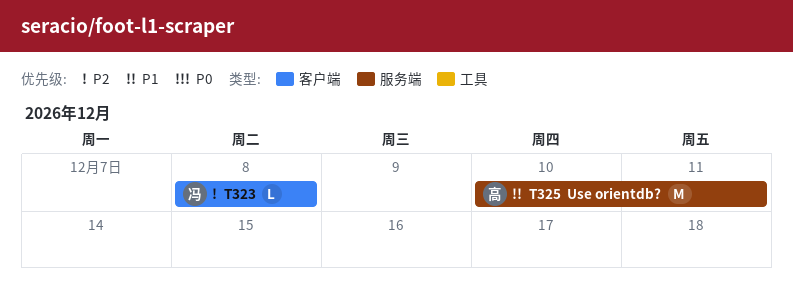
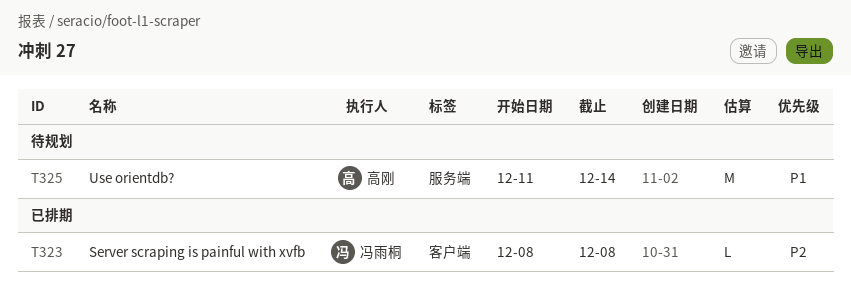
T325, start: Dec 10 -> Dec 11
T325, due: Dec 11 -> Dec 14

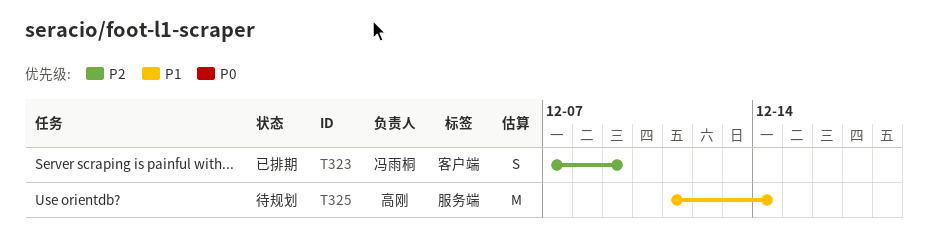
T323, estimate: L -> S
T323, start: Dec 8 -> Dec 7
T323, due: Dec 8 -> Dec 9

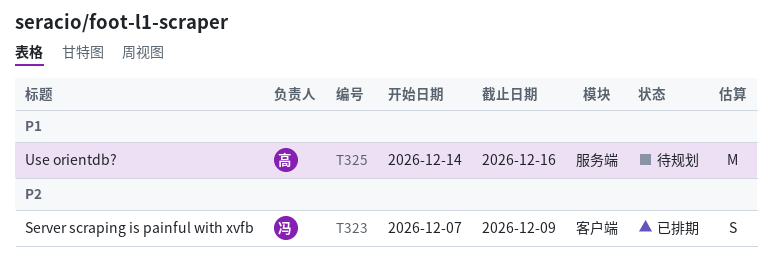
T325, start: Dec 11 -> Dec 14
T325, due: Dec 14 -> Dec 16

